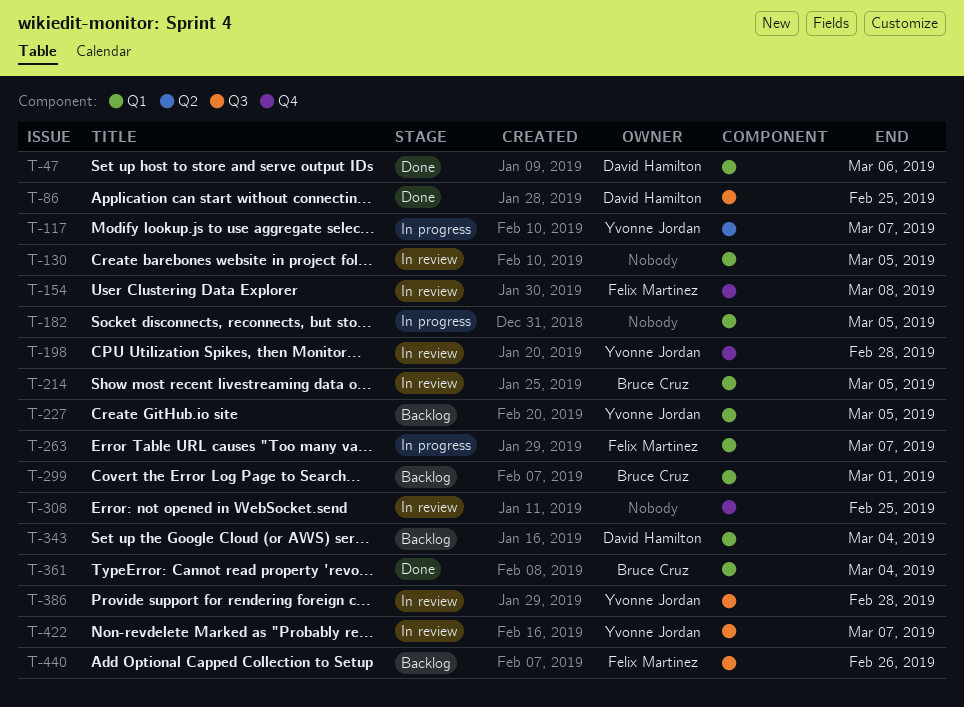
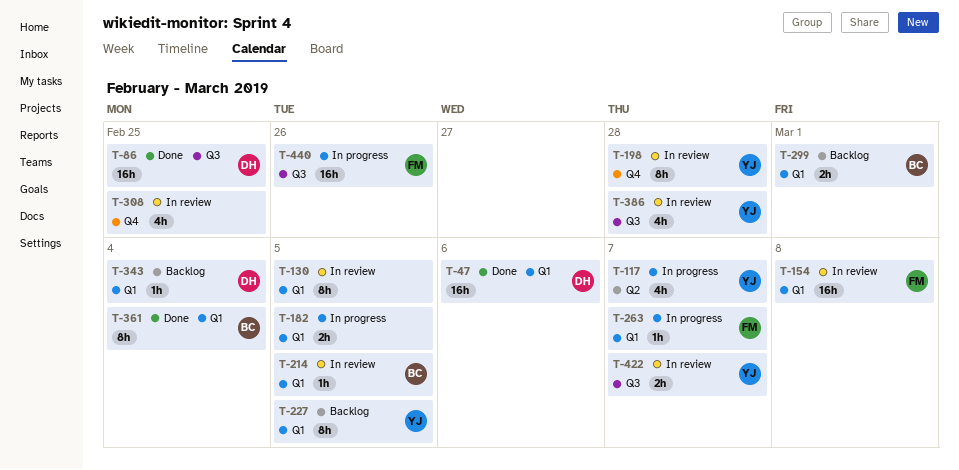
T-154, label: Q4 -> Q1
T-440, status: Backlog -> In progress

